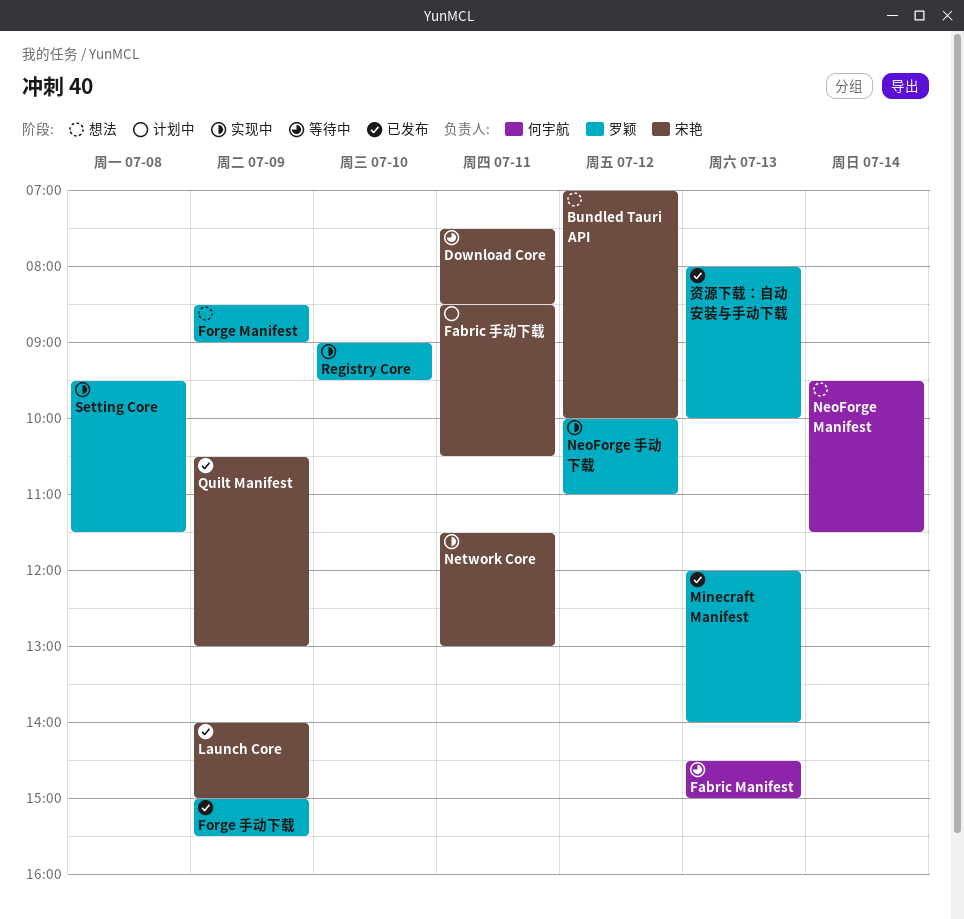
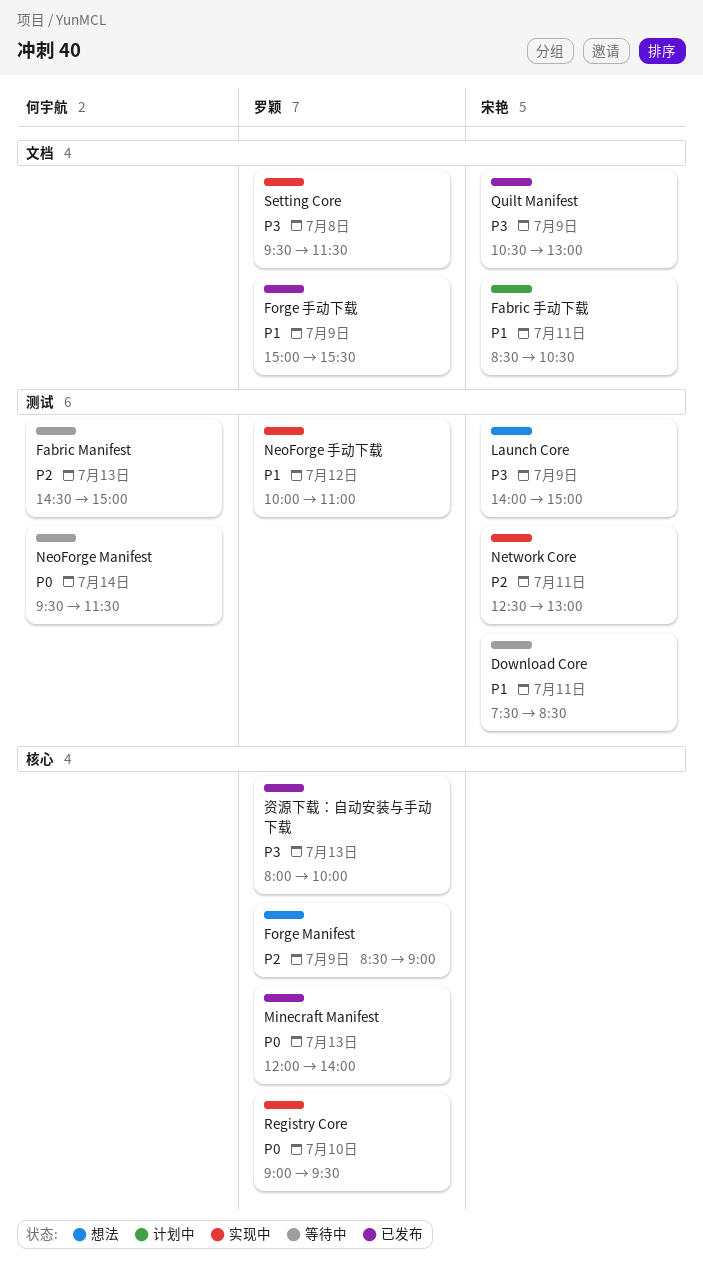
Bundled Tauri API: present -> none
Launch Core, status: 已发布 -> 想法
NeoForge Manifest, status: 想法 -> 等待中
Network Core, begins: 11:30 -> 12:30

